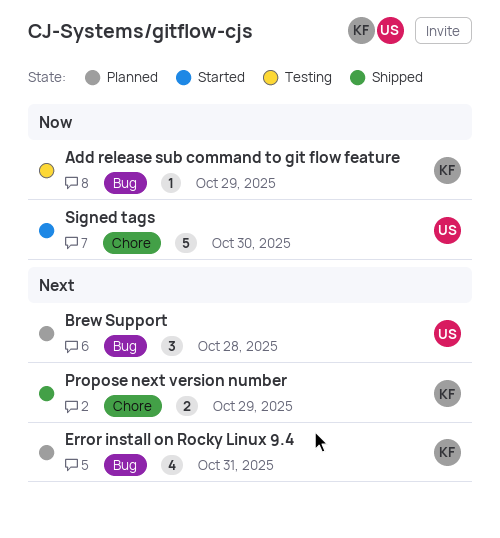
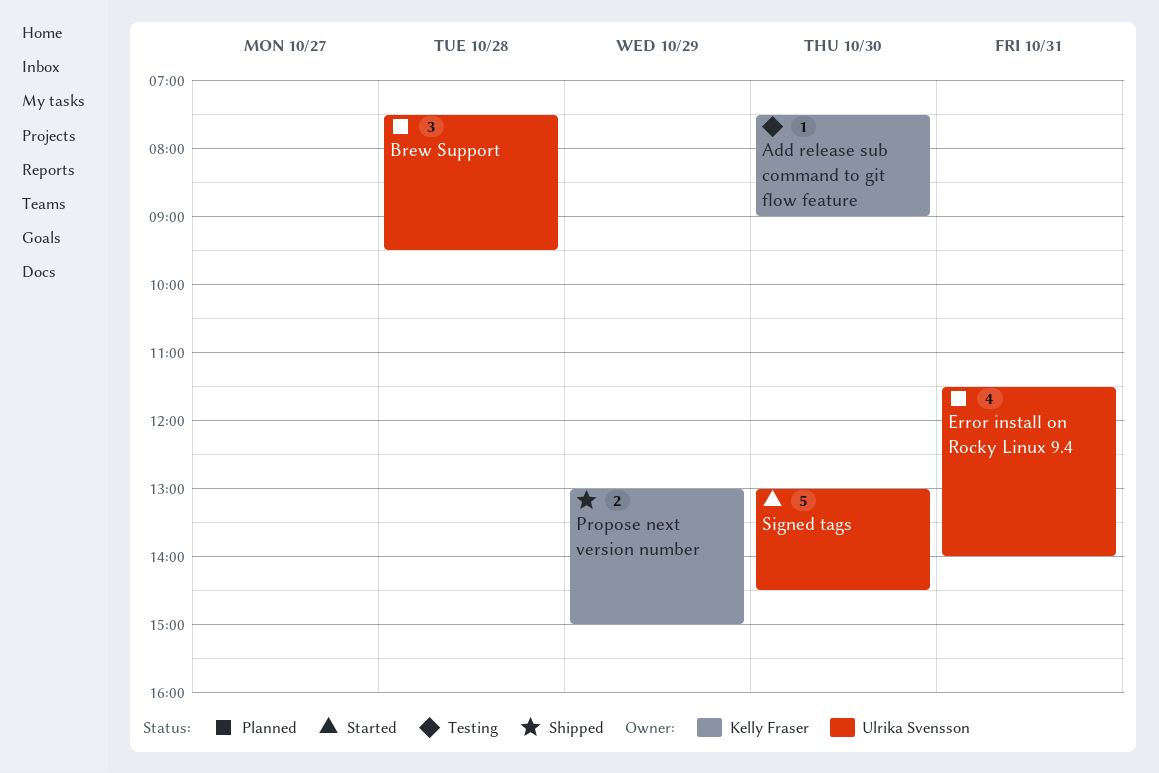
Add release sub command to git flow feature, day: Oct 29 -> Oct 30
Error install on Rocky Linux 9.4, owner: Kelly Fraser -> Ulrika Svensson

